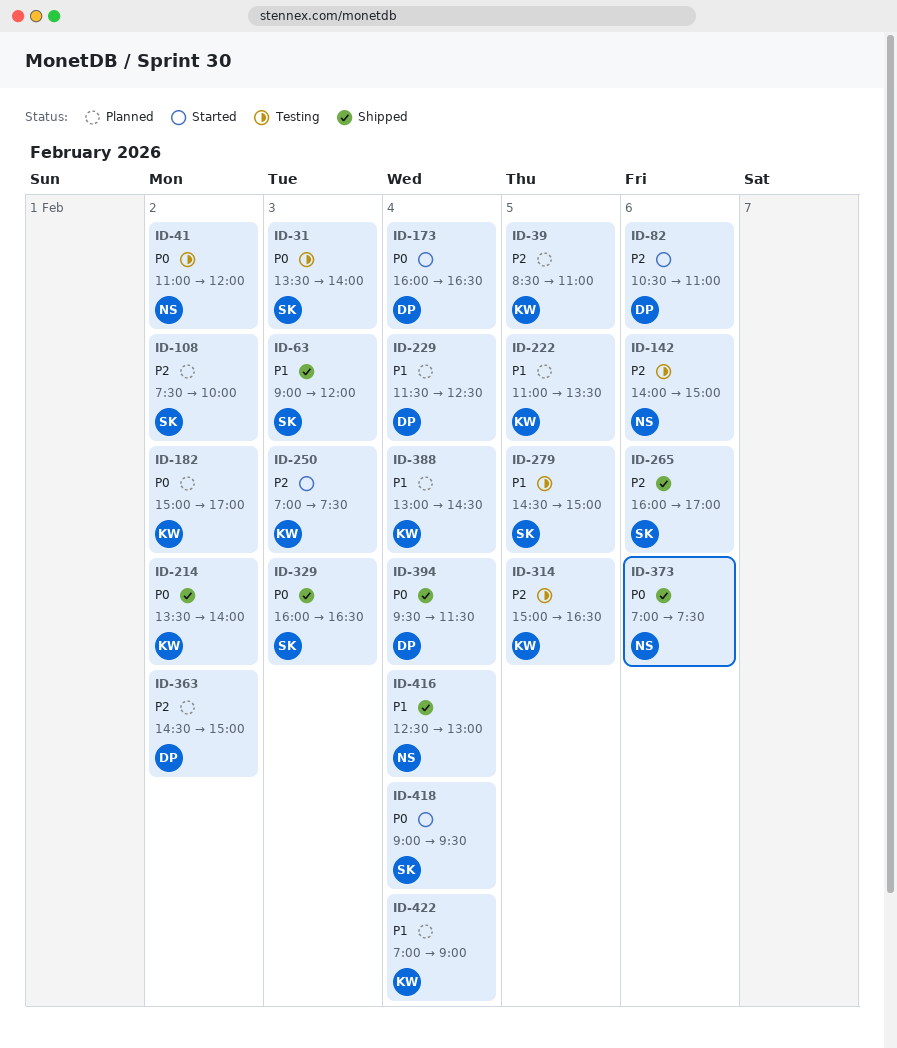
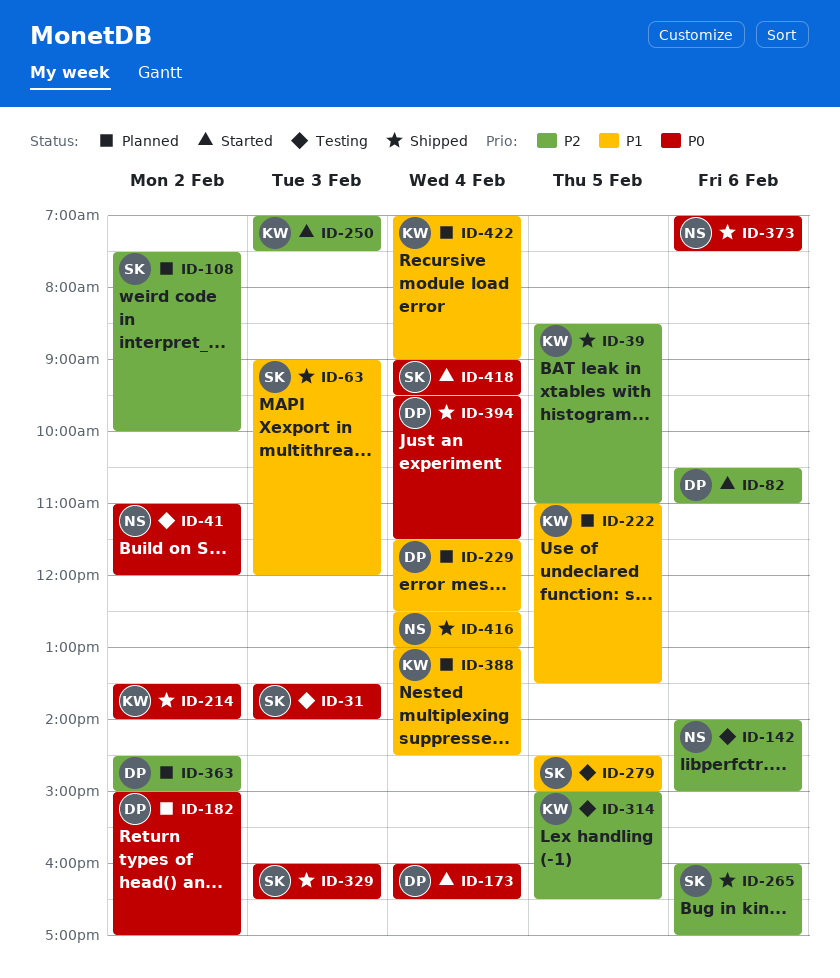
ID-39, status: Planned -> Shipped
ID-182, owner: KW -> DP

